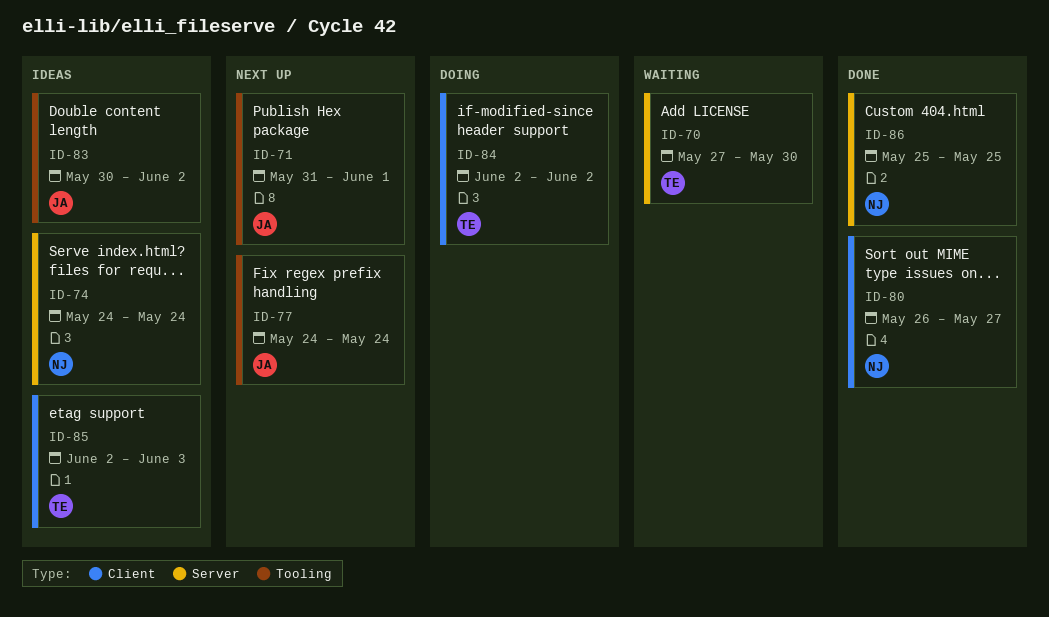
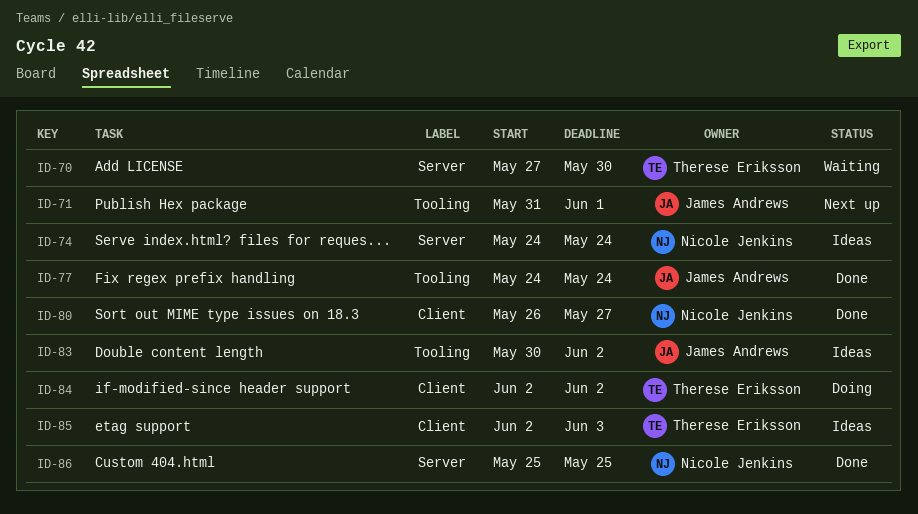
ID-77, status: Next up -> Done

